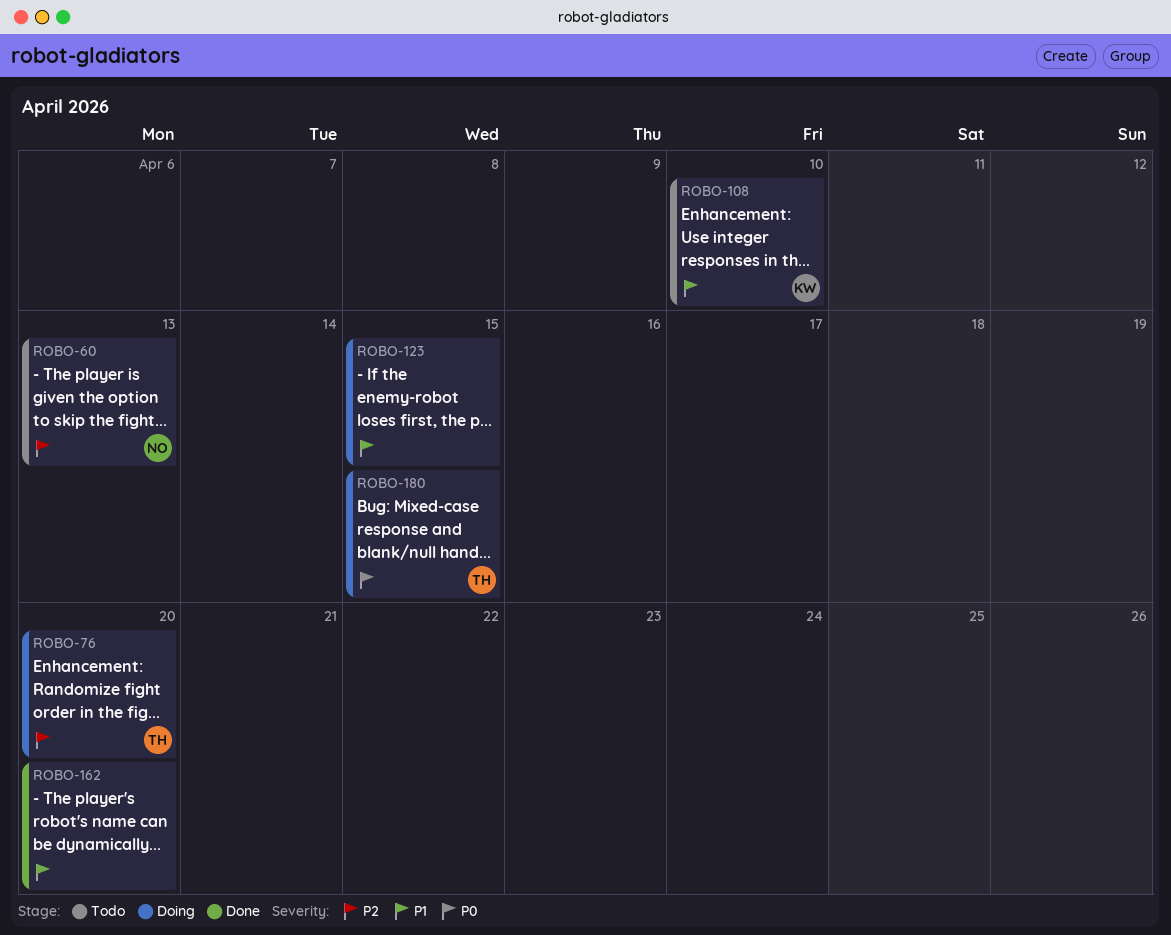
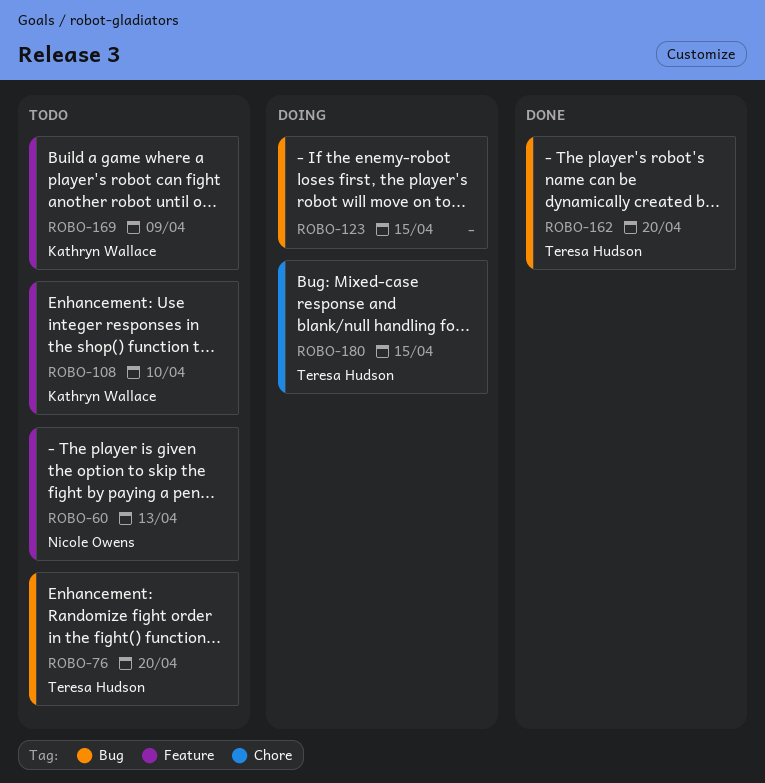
ROBO-76, status: Doing -> Todo
ROBO-162, owner: none -> Teresa Hudson
ROBO-169: none -> present

